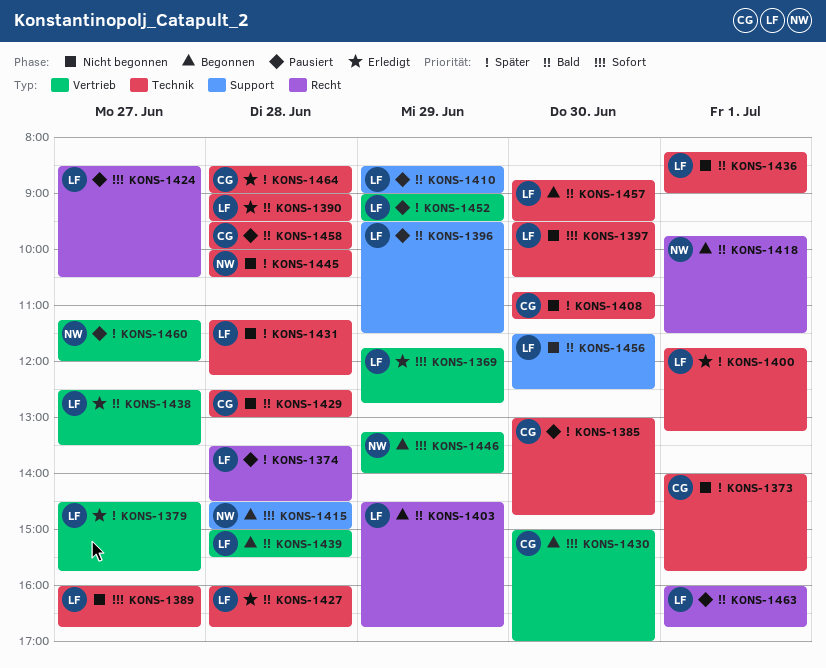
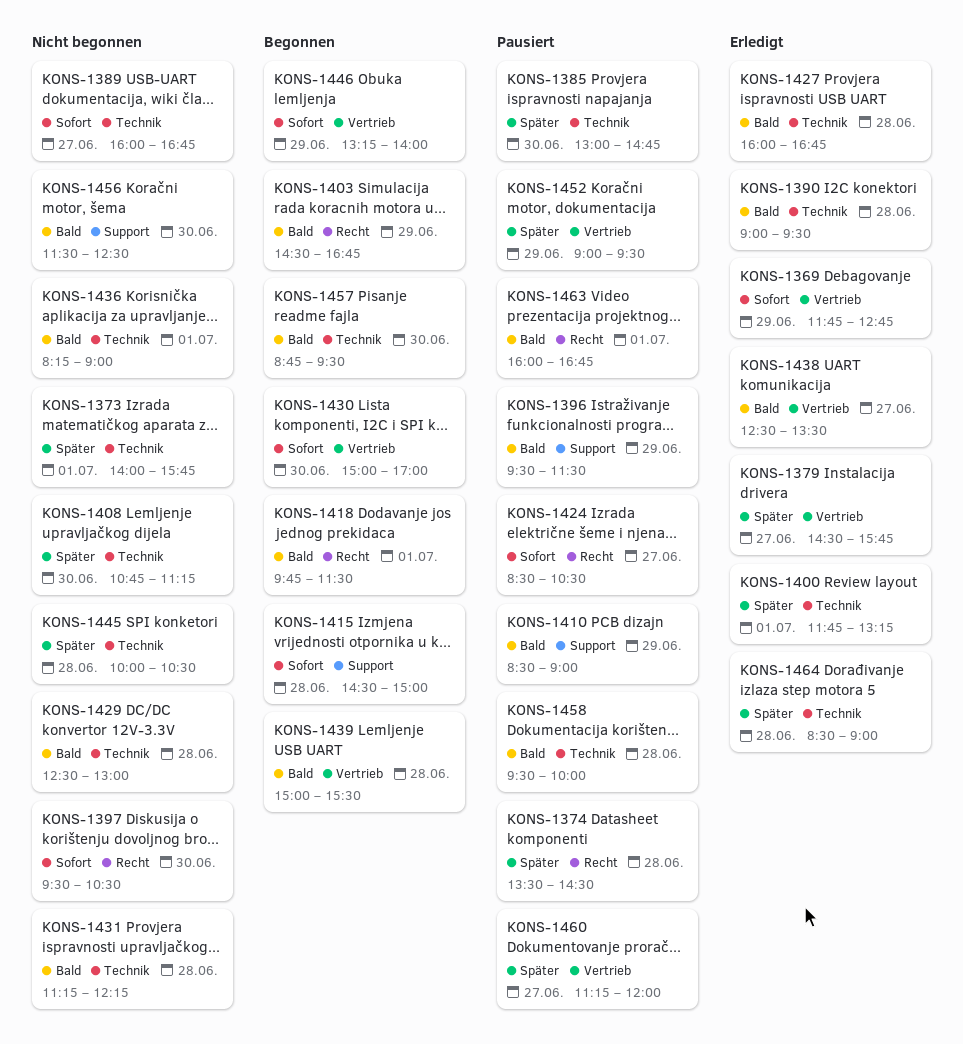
KONS-1397, label: Technik -> Recht
KONS-1431, priority: Später -> Bald

